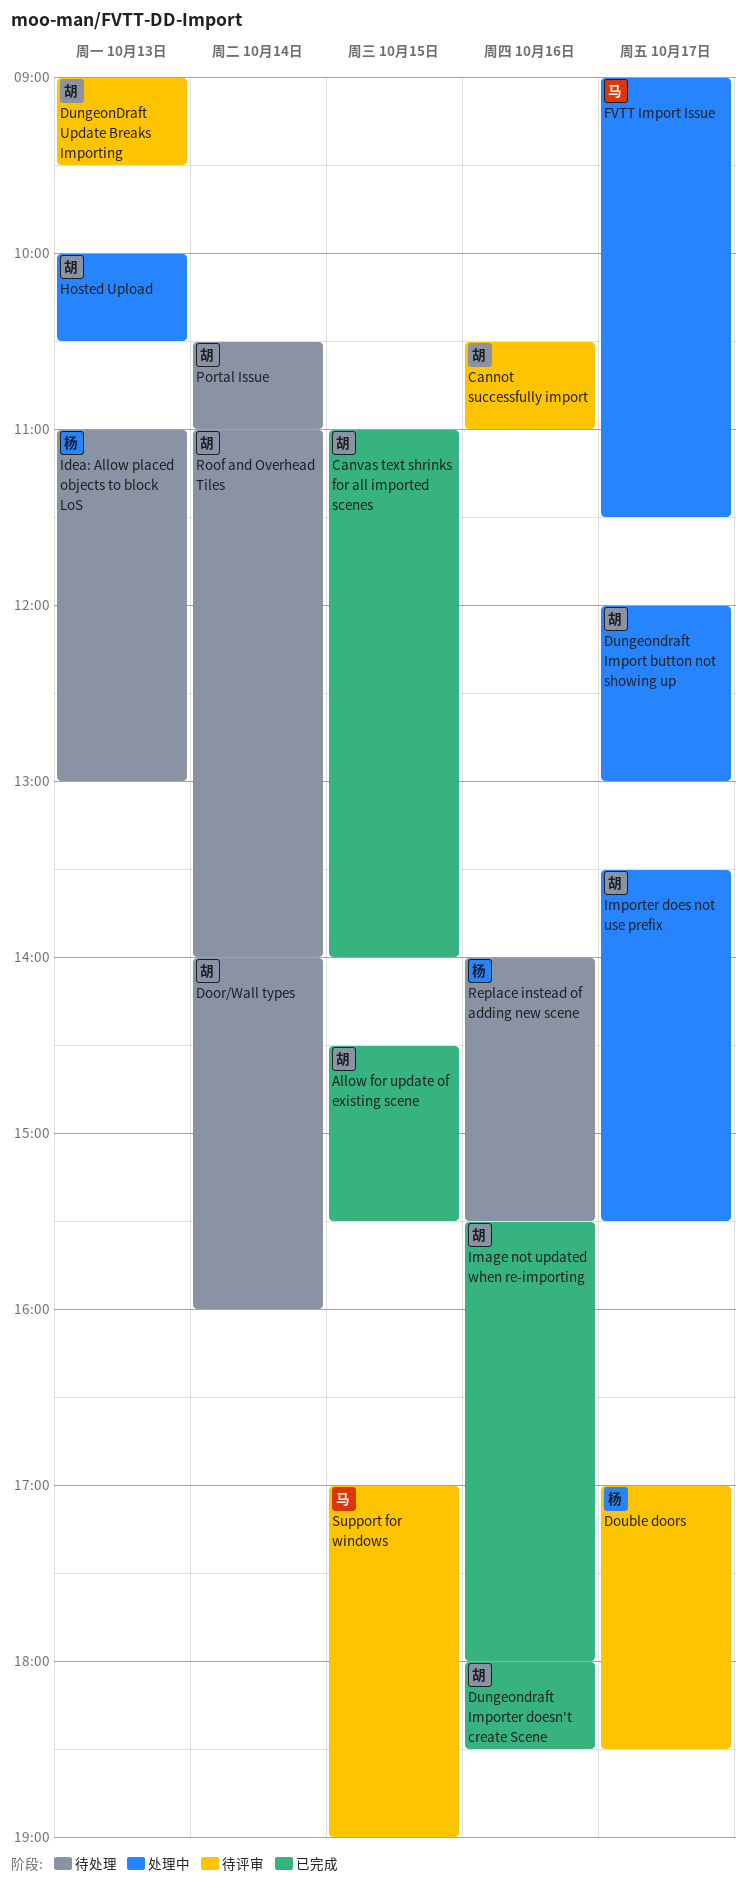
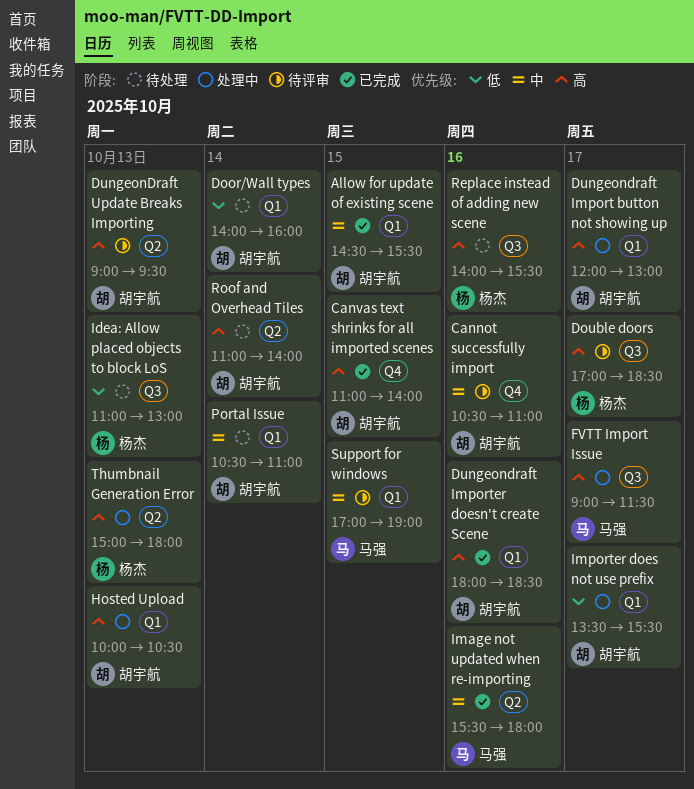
Image not updated when re-importing, owner: 胡宇航 -> 马强
Thumbnail Generation Error: none -> present

